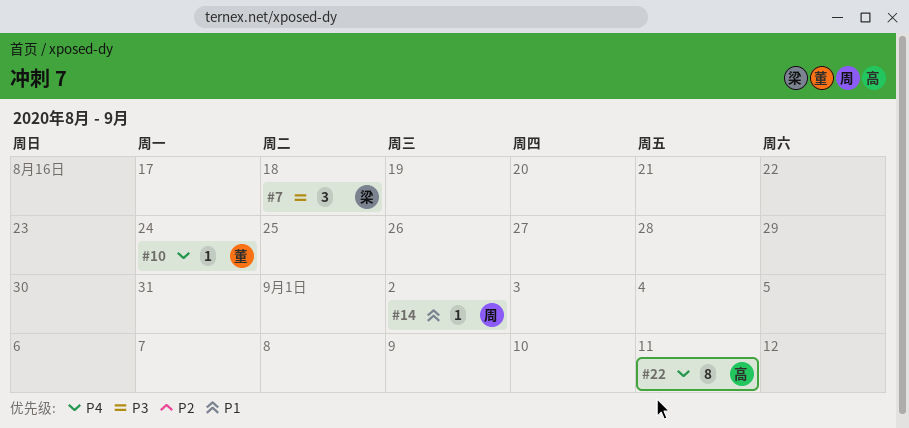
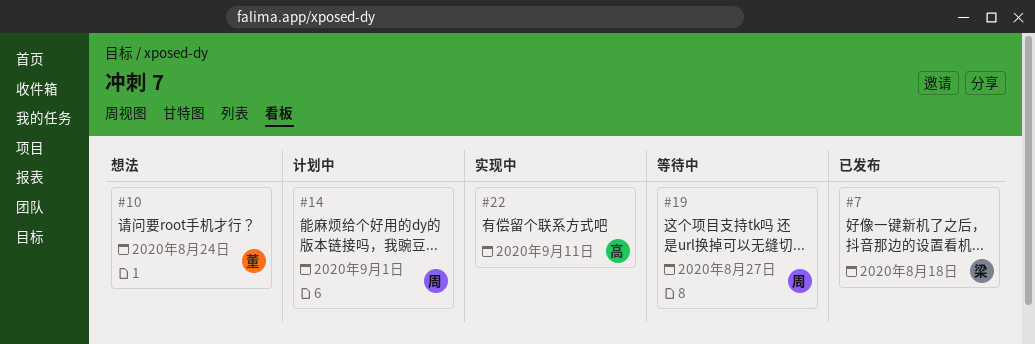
#14, due: Sep 2 -> Sep 1
#19: none -> present

